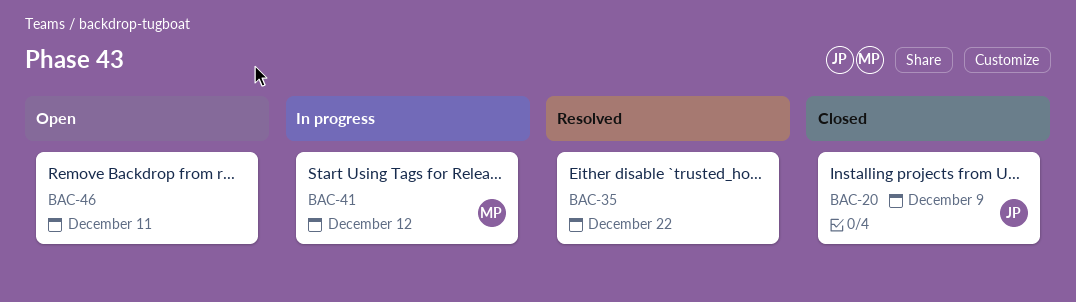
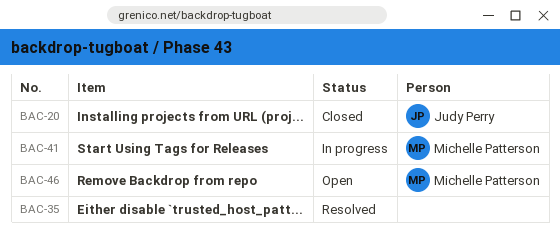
BAC-46, owner: none -> Michelle Patterson

